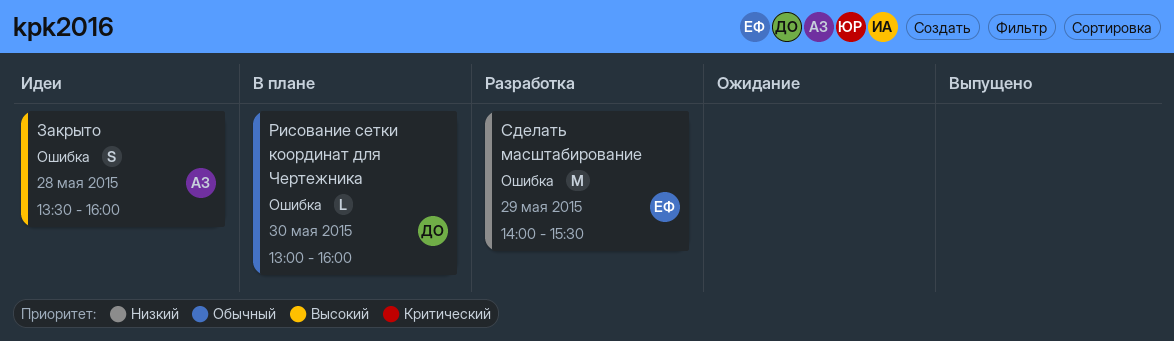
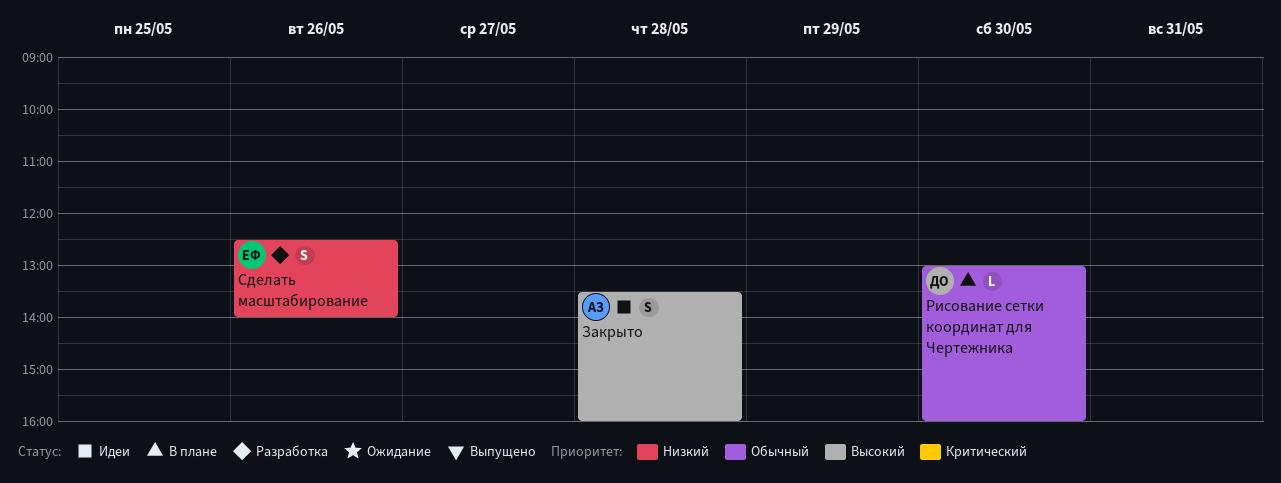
Сделать масштабирование, estimate: M -> S
Сделать масштабирование, day: May 29 -> May 26
Сделать масштабирование, begins: 14:00 -> 12:30
Сделать масштабирование, ends: 15:30 -> 14:00

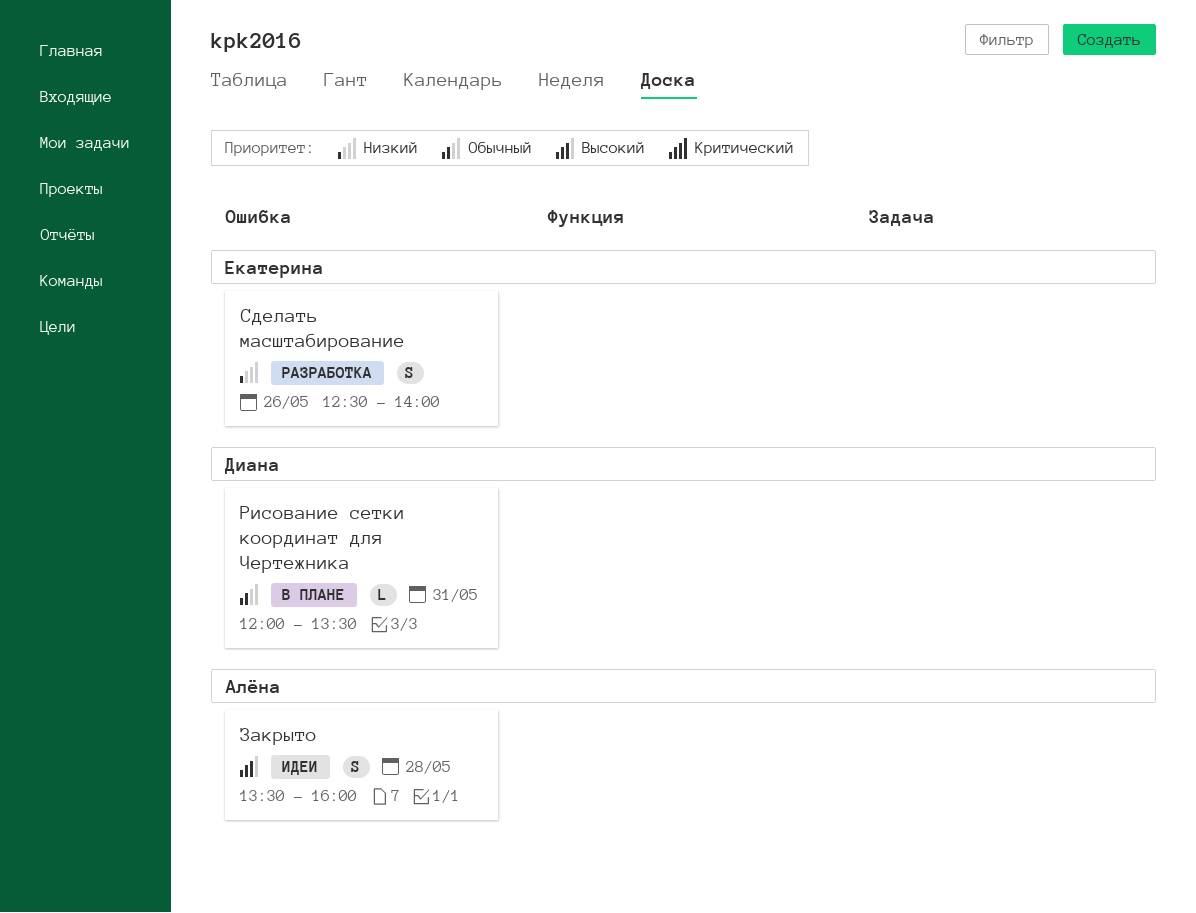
Рисование сетки координат для Чертежника, day: May 30 -> May 31
Рисование сетки координат для Чертежника, begins: 13:00 -> 12:00
Рисование сетки координат для Чертежника, ends: 16:00 -> 13:30

